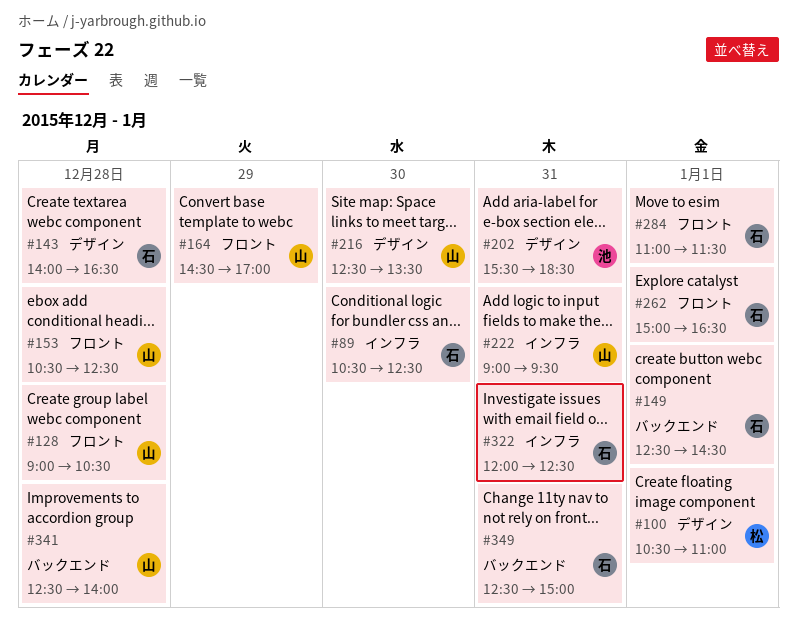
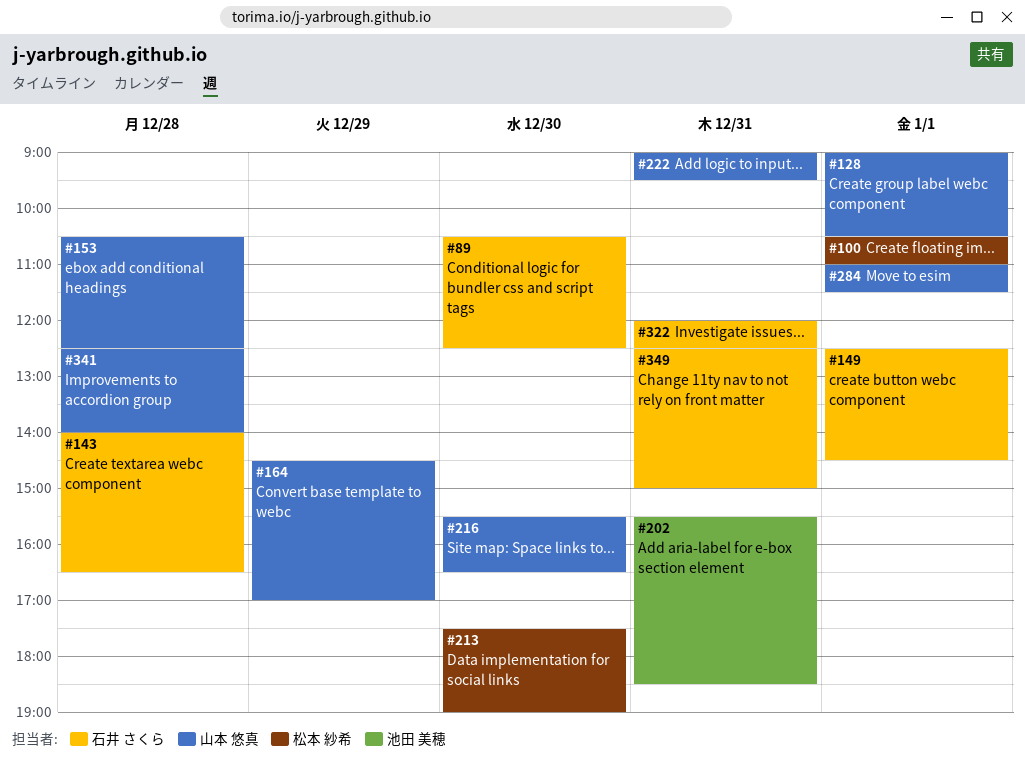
#128, day: Dec 28 -> Jan 1
#213: none -> present
#216, begins: 12:30 -> 15:30
#216, ends: 13:30 -> 16:30
#262: present -> none
#284, owner: 石井 さくら -> 山本 悠真

